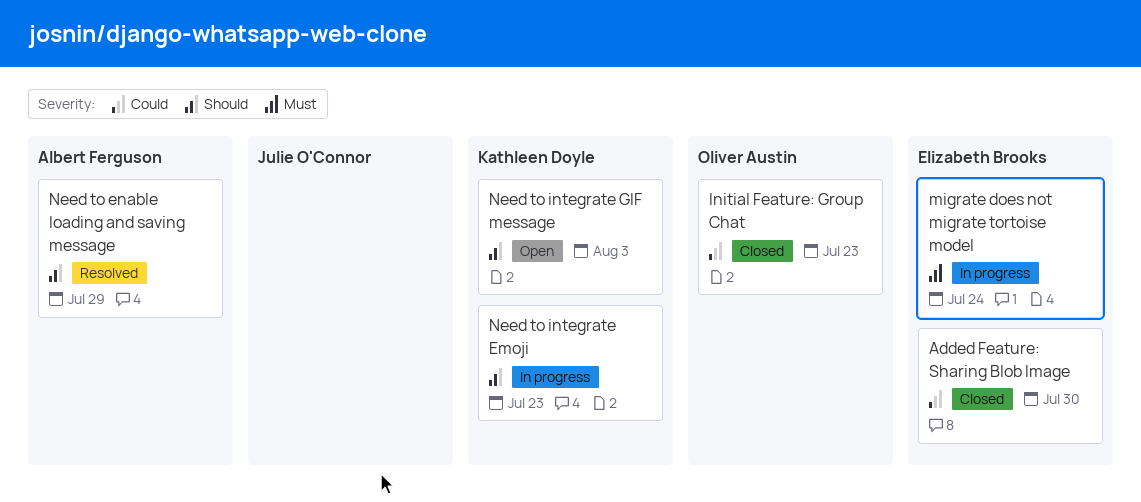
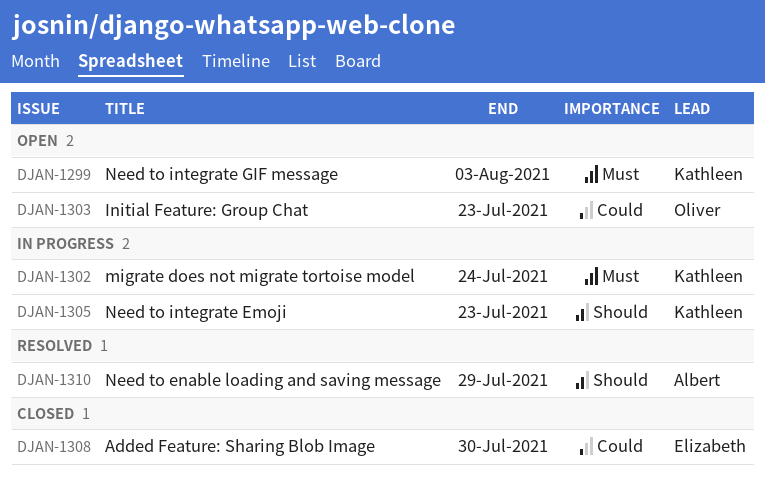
Initial Feature: Group Chat, status: Closed -> Open
migrate does not migrate tortoise model, owner: Elizabeth Brooks -> Kathleen Doyle
Need to integrate GIF message, priority: Should -> Must

